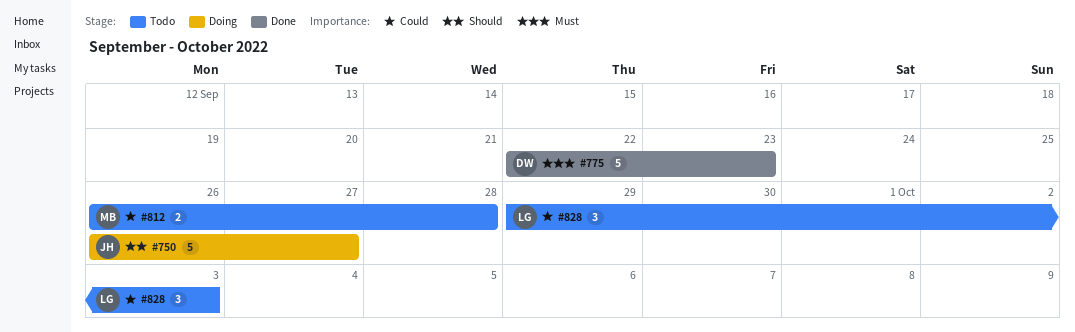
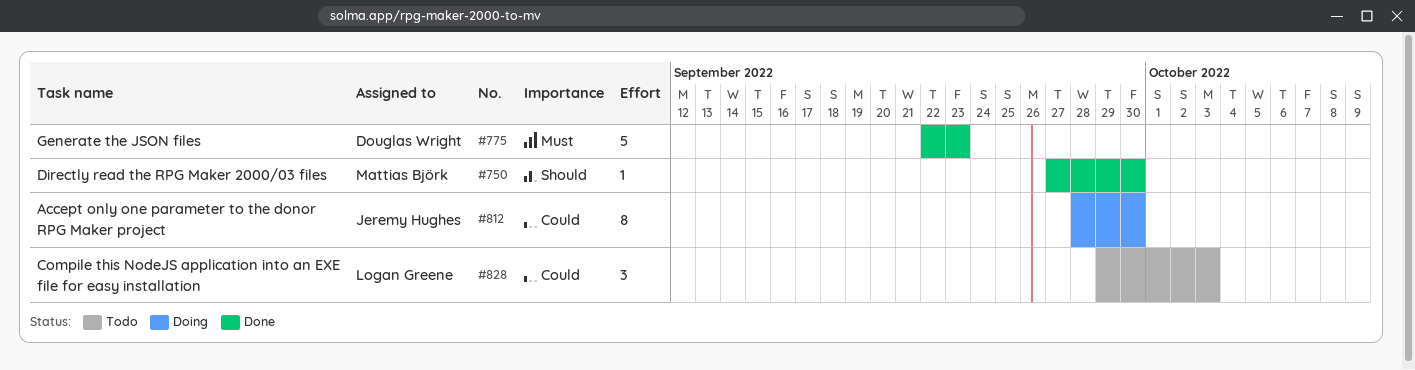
#750, status: Doing -> Done
#750, owner: Jeremy Hughes -> Mattias Björk
#750, estimate: 5 -> 1
#750, start: Sep 26 -> Sep 27
#750, due: Sep 27 -> Sep 30
#812, status: Todo -> Doing
#812, owner: Mattias Björk -> Jeremy Hughes
#812, estimate: 2 -> 8
#812, start: Sep 26 -> Sep 28
#812, due: Sep 28 -> Sep 30

